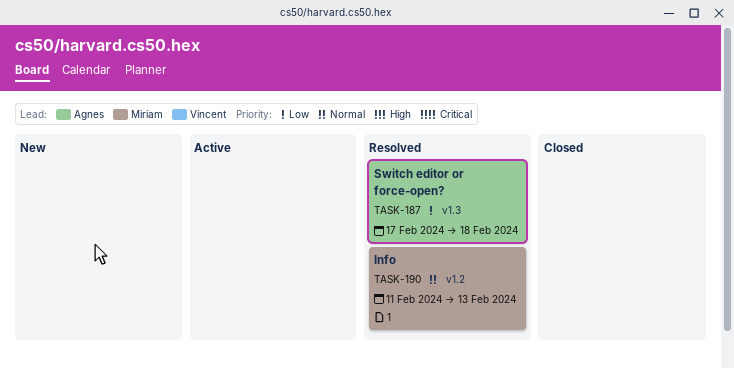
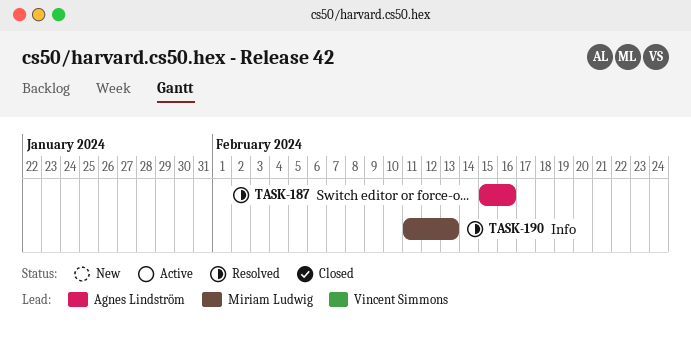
TASK-187, start: Feb 17 -> Feb 15
TASK-187, due: Feb 18 -> Feb 16

